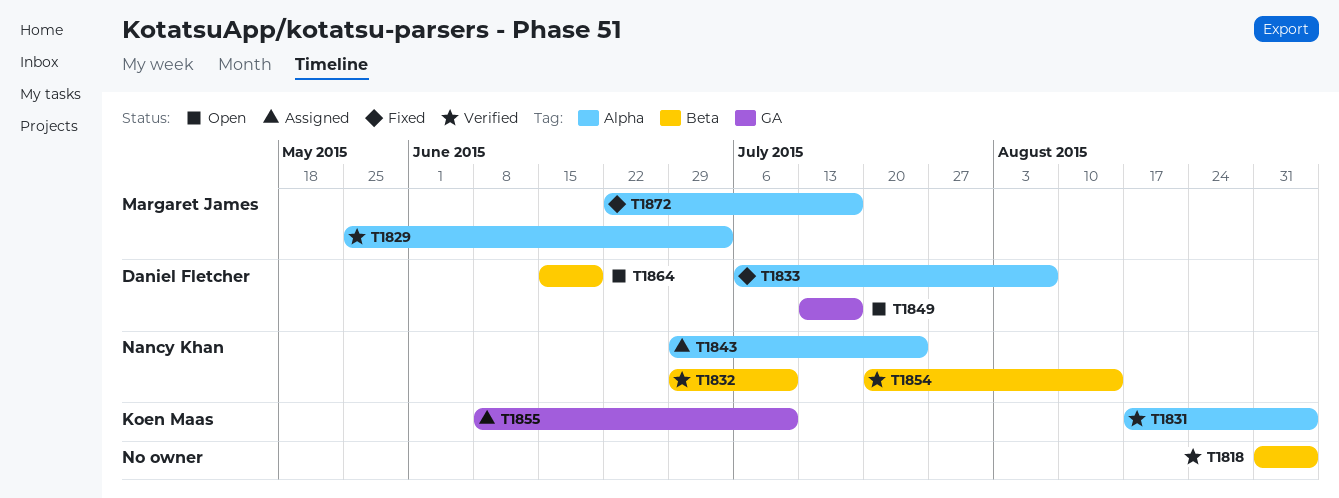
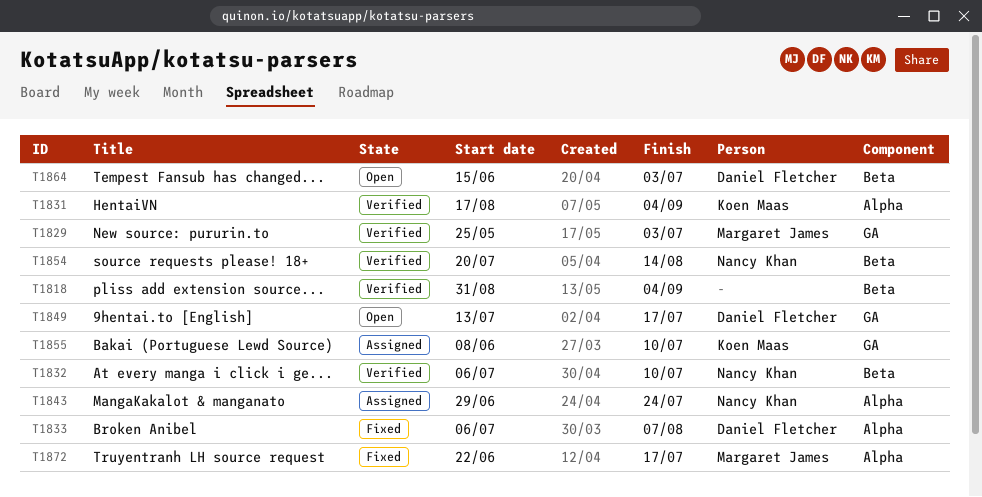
T1829, label: Alpha -> GA
T1832, start: Jun 29 -> Jul 6
T1864, due: Jun 19 -> Jul 3

